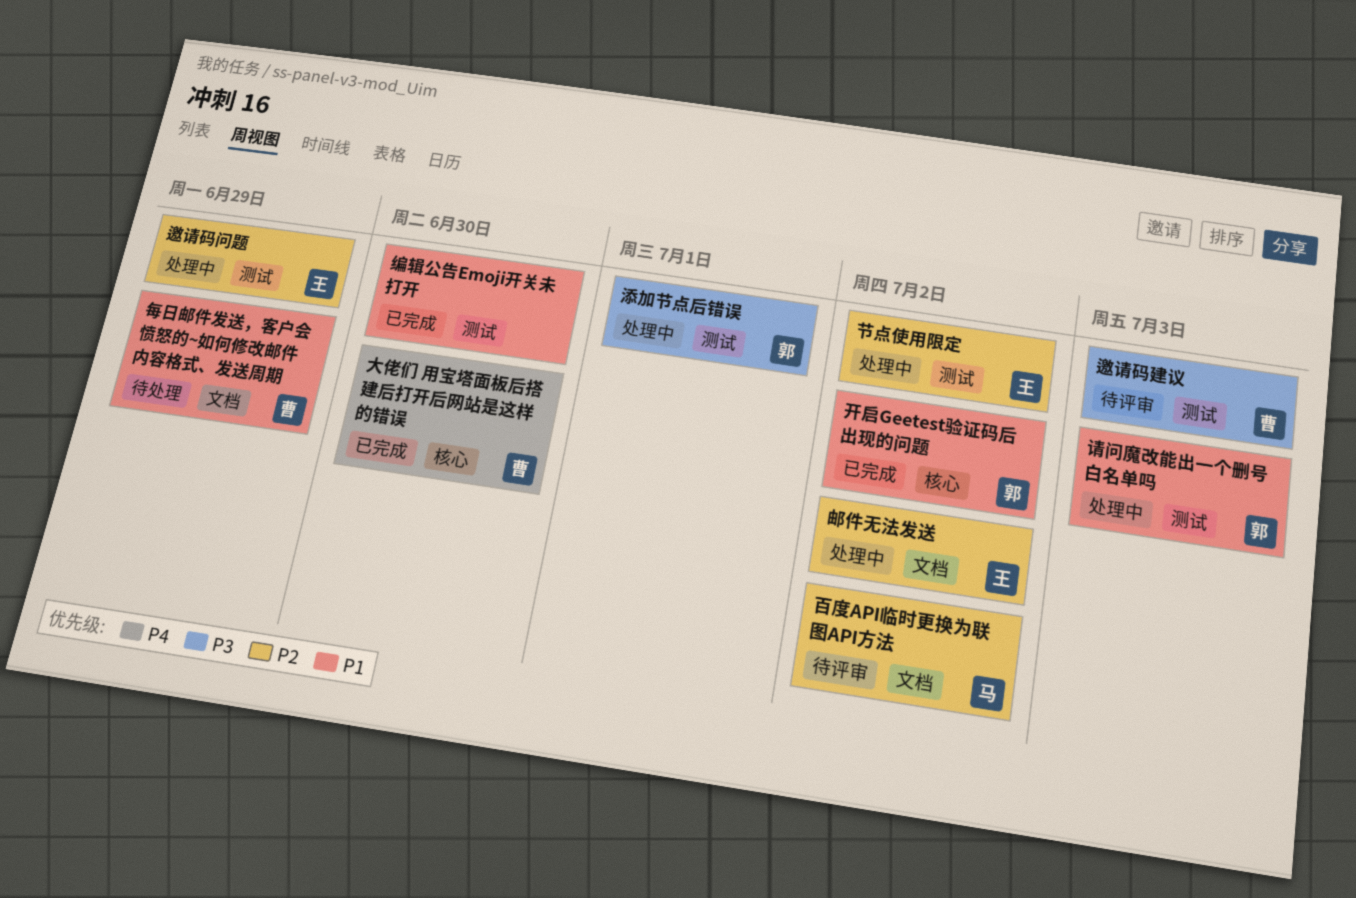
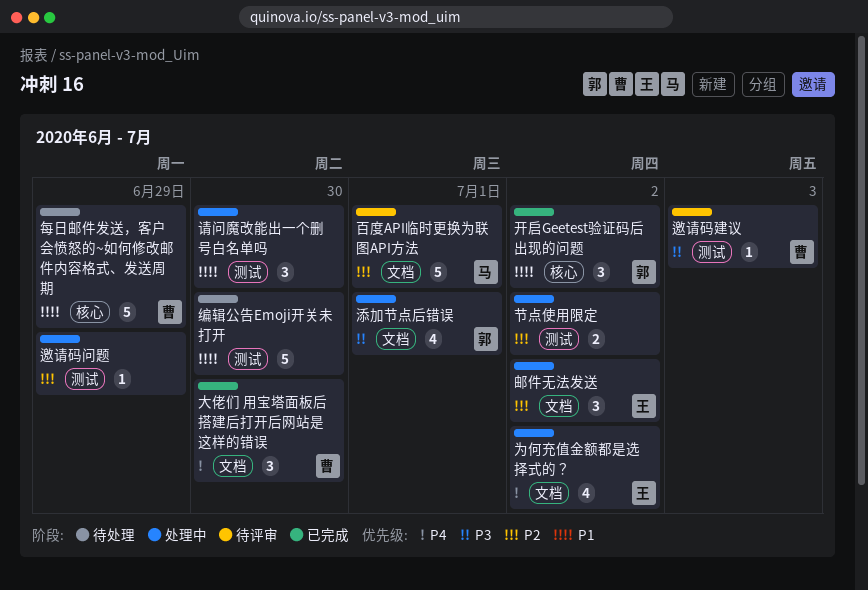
为何充值金额都是选择式的？: none -> present
大佬们 用宝塔面板后搭建后打开后网站是这样的错误, label: 核心 -> 文档
每日邮件发送，客户会愤怒的~如何修改邮件内容格式、发送周期, label: 文档 -> 核心
添加节点后错误, label: 测试 -> 文档
百度API临时更换为联图API方法, due: Jul 2 -> Jul 1
编辑公告Emoji开关未打开, status: 已完成 -> 待处理
节点使用限定, owner: 王 -> none
请问魔改能出一个删号白名单吗, owner: 郭 -> none
请问魔改能出一个删号白名单吗, due: Jul 3 -> Jun 30
邀请码问题, owner: 王 -> none

